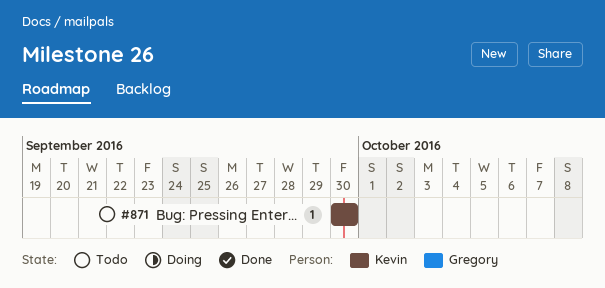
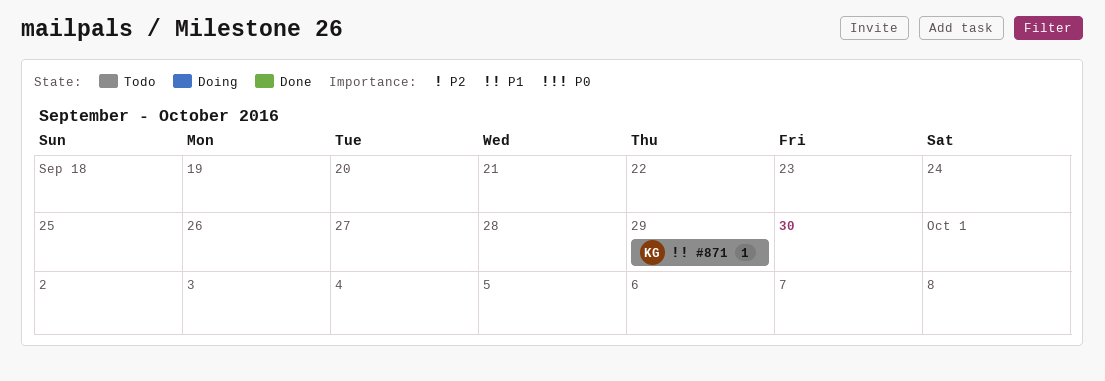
#871, start: Sep 30 -> Sep 29
#871, due: Sep 30 -> Sep 29

